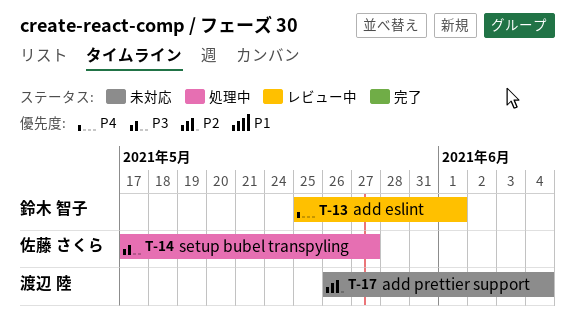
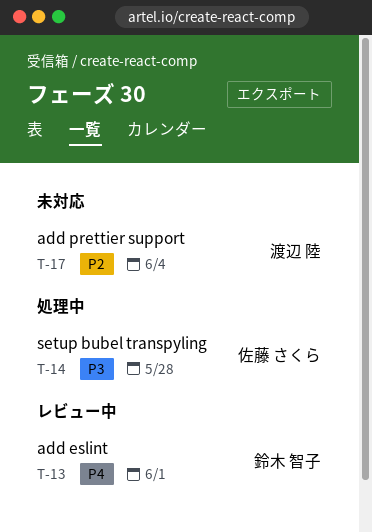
T-14, due: May 27 -> May 28

